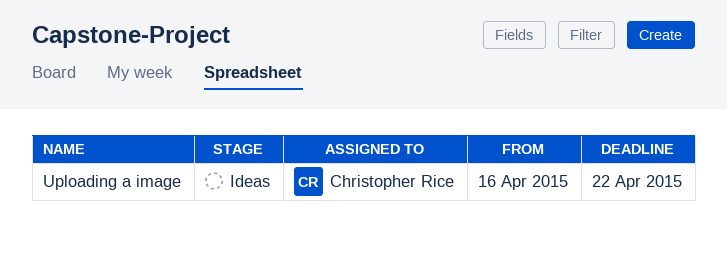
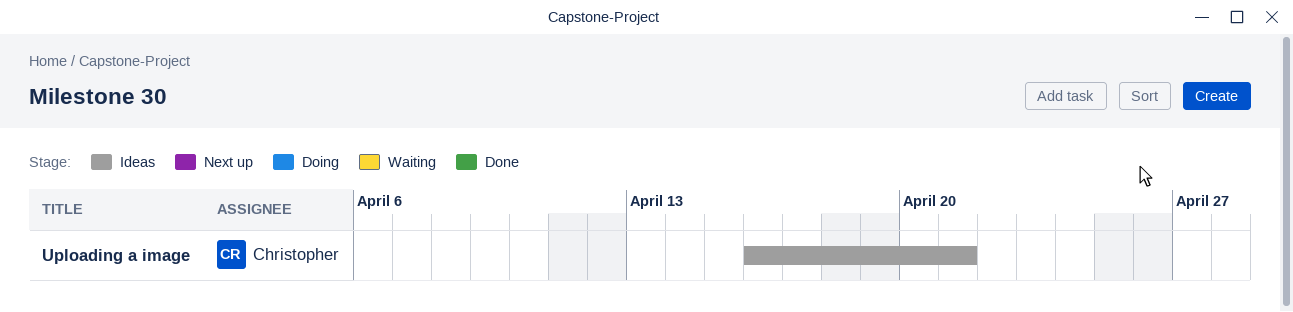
Uploading a image, due: Apr 22 -> Apr 21

